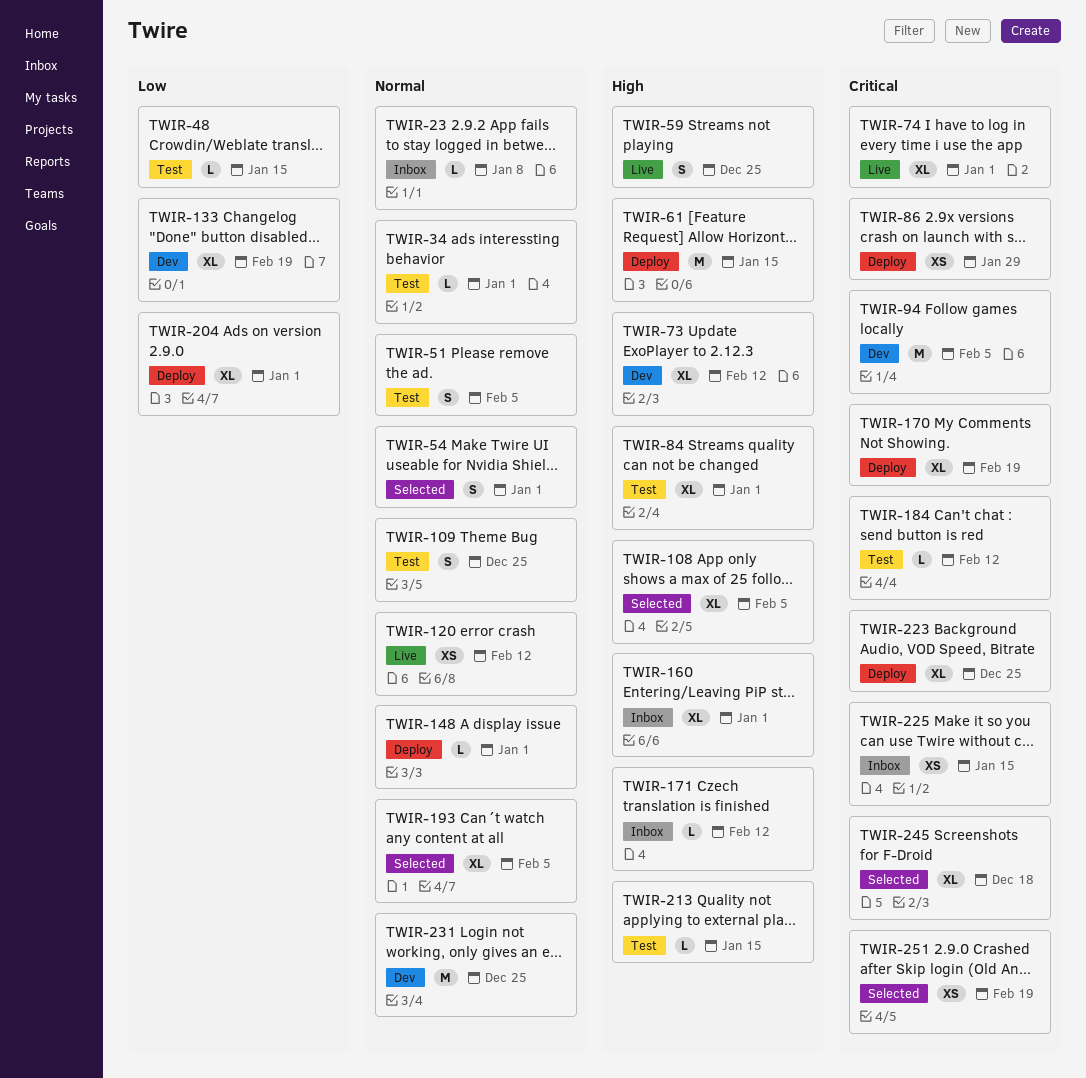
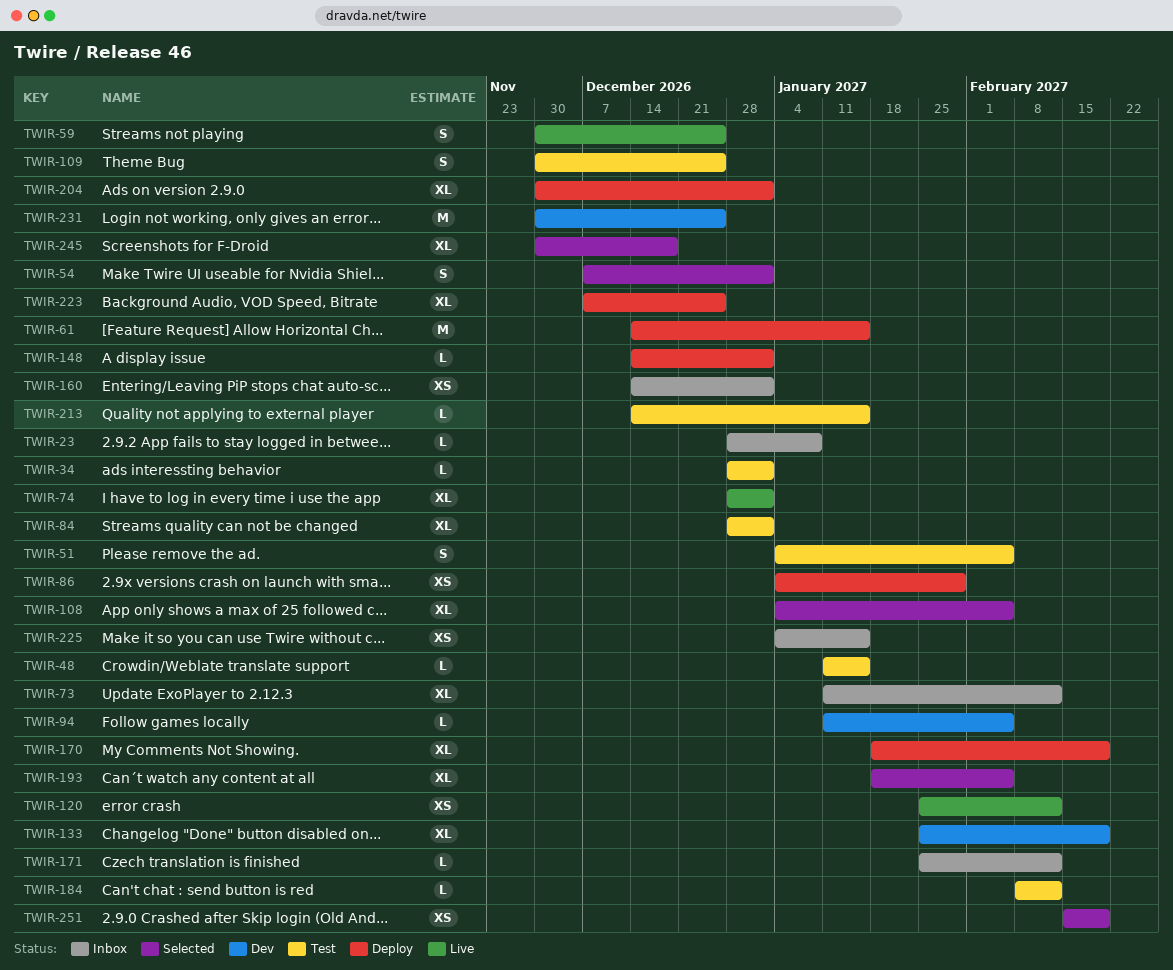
TWIR-73, status: Dev -> Inbox
TWIR-94, estimate: M -> L
TWIR-160, estimate: XL -> XS

